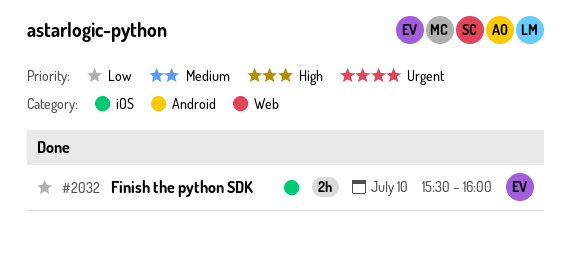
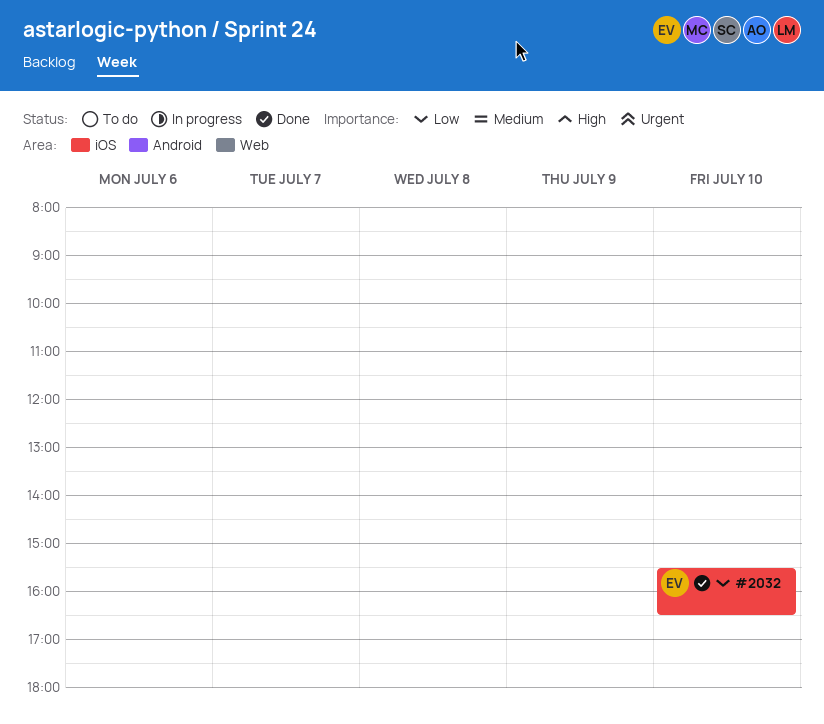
#2032, ends: 16:00 -> 16:30

